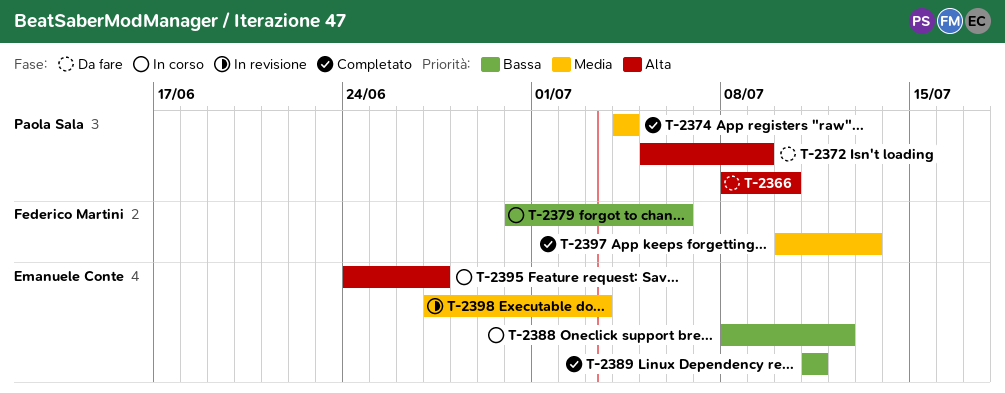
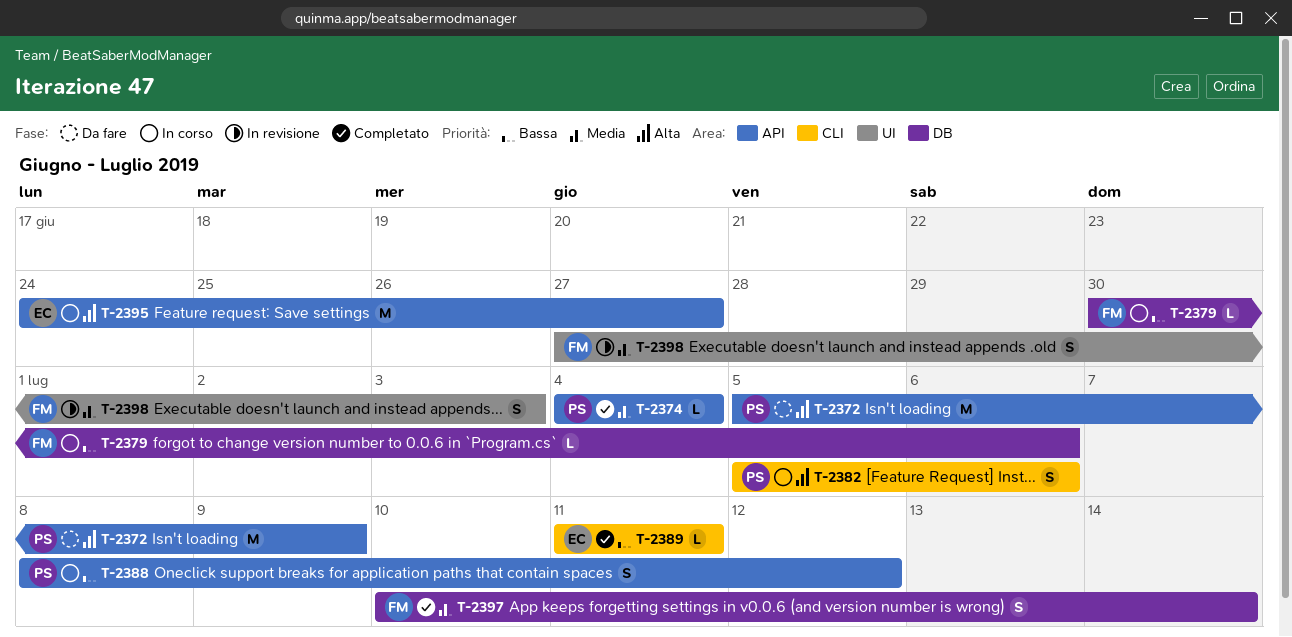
T-2366: present -> none
T-2382: none -> present
T-2388, owner: Emanuele Conte -> Paola Sala
T-2397, due: Jul 13 -> Jul 14
T-2398, owner: Emanuele Conte -> Federico Martini

